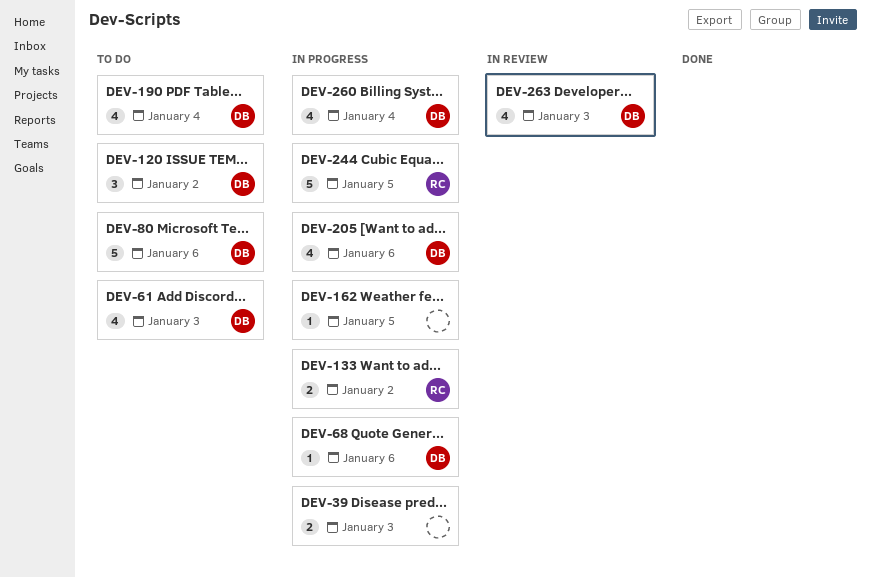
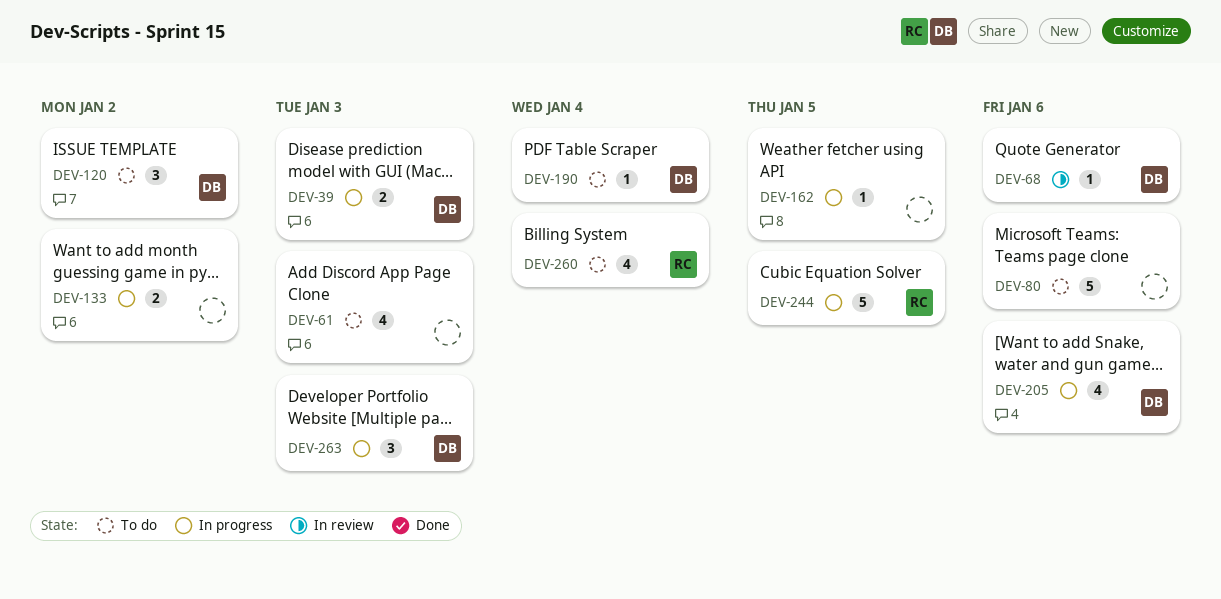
DEV-39, owner: none -> DB
DEV-61, owner: DB -> none
DEV-68, status: In progress -> In review
DEV-80, owner: DB -> none
DEV-133, owner: RC -> none
DEV-190, estimate: 4 -> 1
DEV-260, status: In progress -> To do
DEV-260, owner: DB -> RC
DEV-263, status: In review -> In progress
DEV-263, estimate: 4 -> 3

